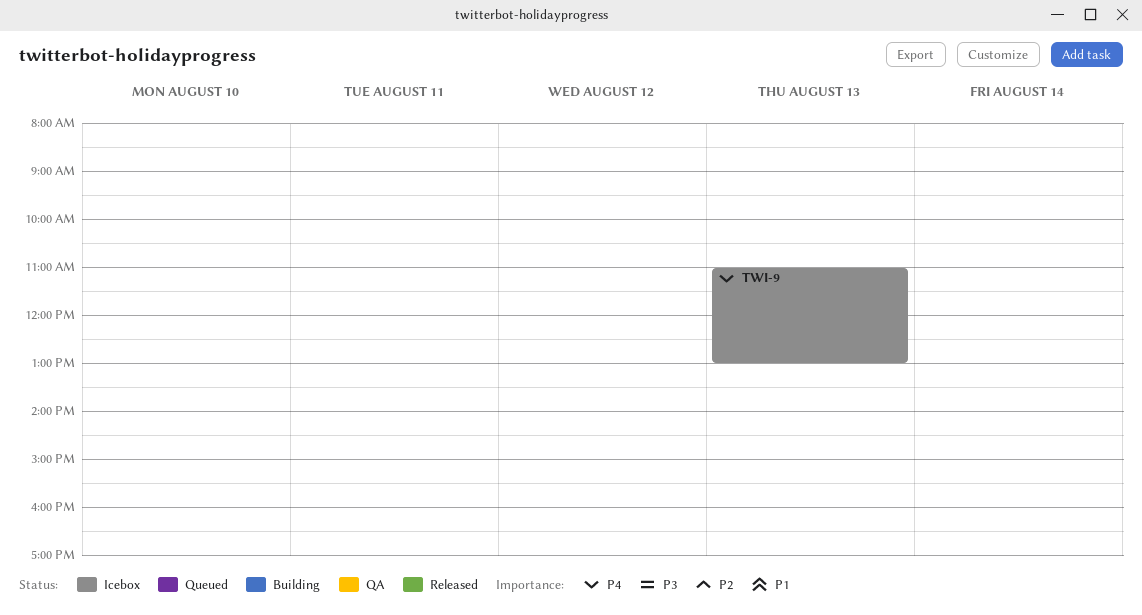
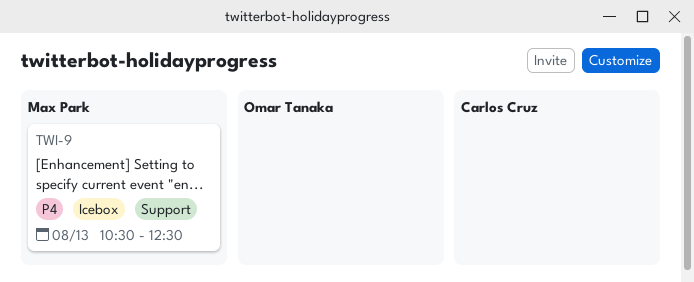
TWI-9, begins: 11:00 -> 10:30
TWI-9, ends: 13:00 -> 12:30

